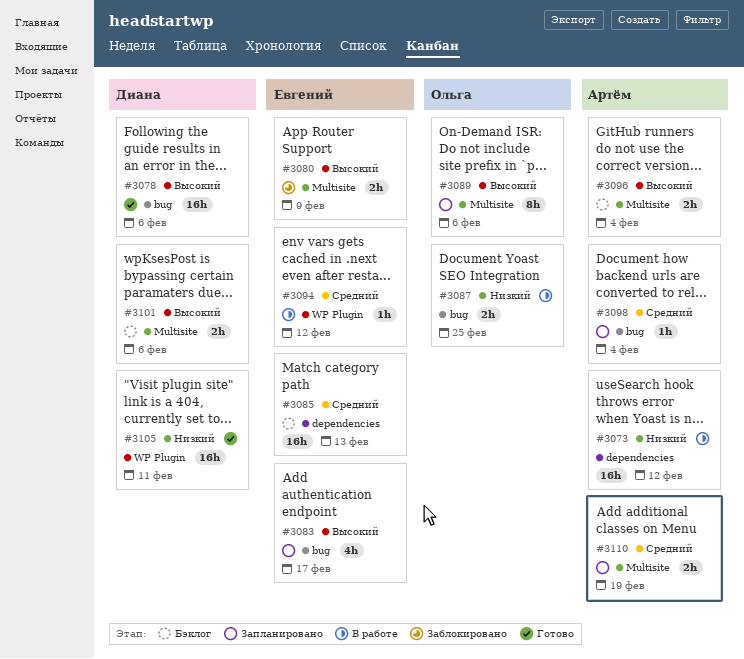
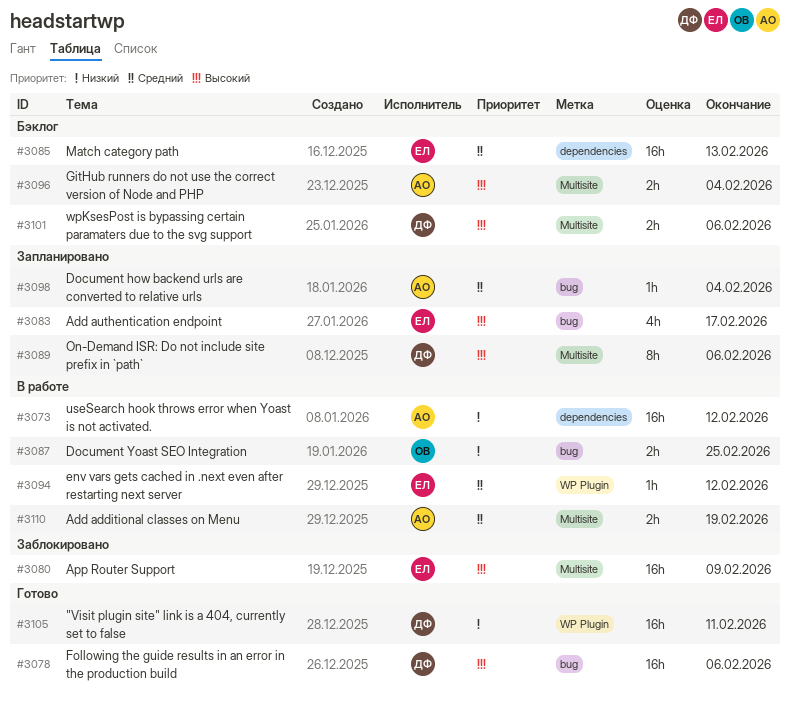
#3080, estimate: 2h -> 16h
#3089, owner: Ольга -> Диана
#3110, status: Запланировано -> В работе

